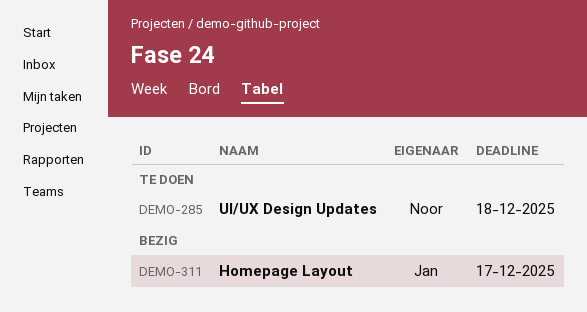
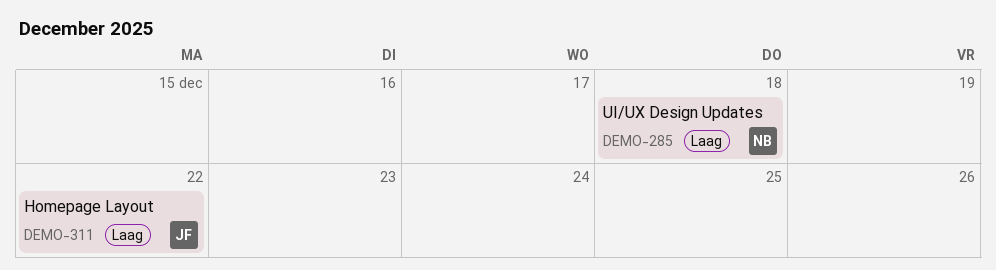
DEMO-311, due: Dec 17 -> Dec 22

